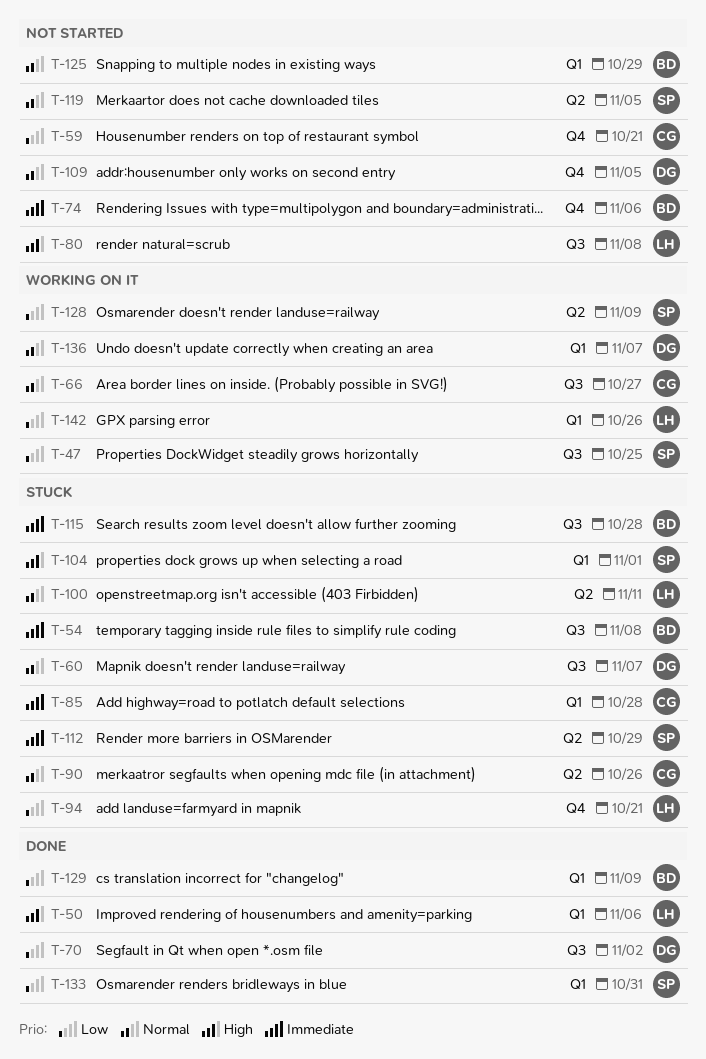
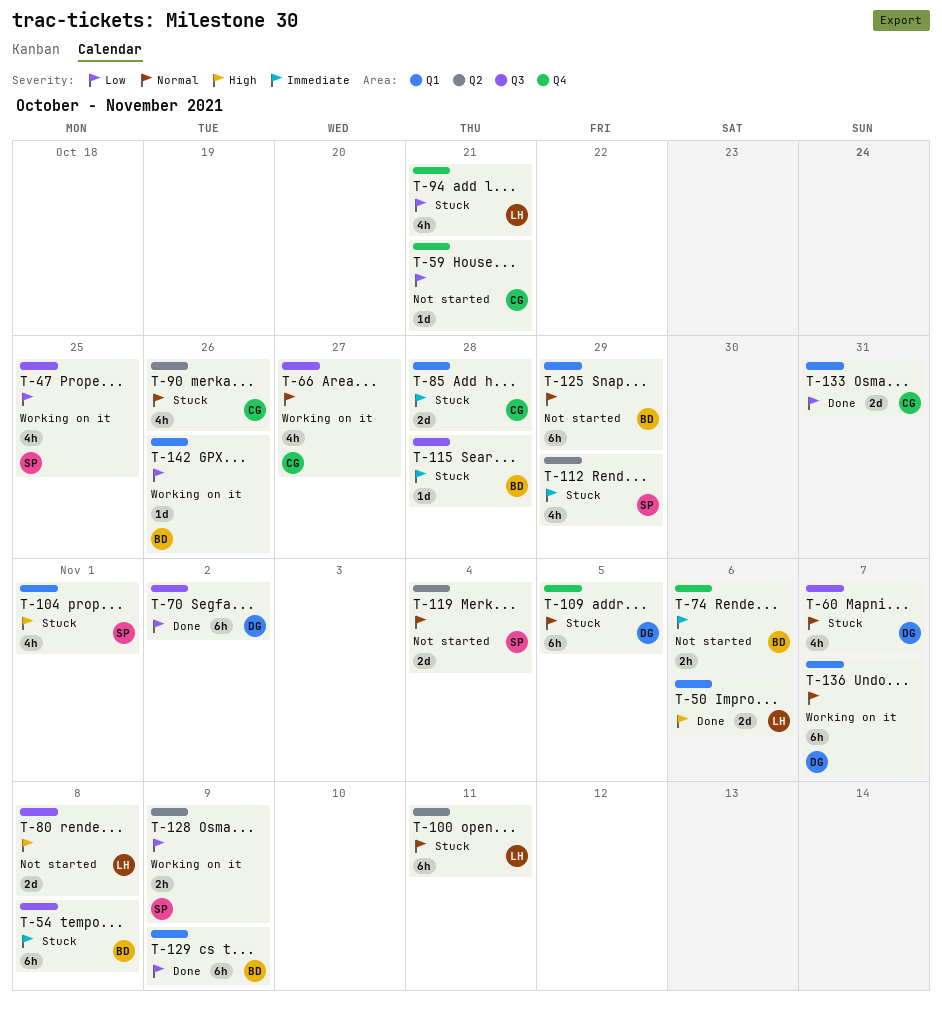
T-109, status: Not started -> Stuck
T-119, due: Nov 5 -> Nov 4
T-133, owner: SP -> CG
T-142, owner: LH -> BD

